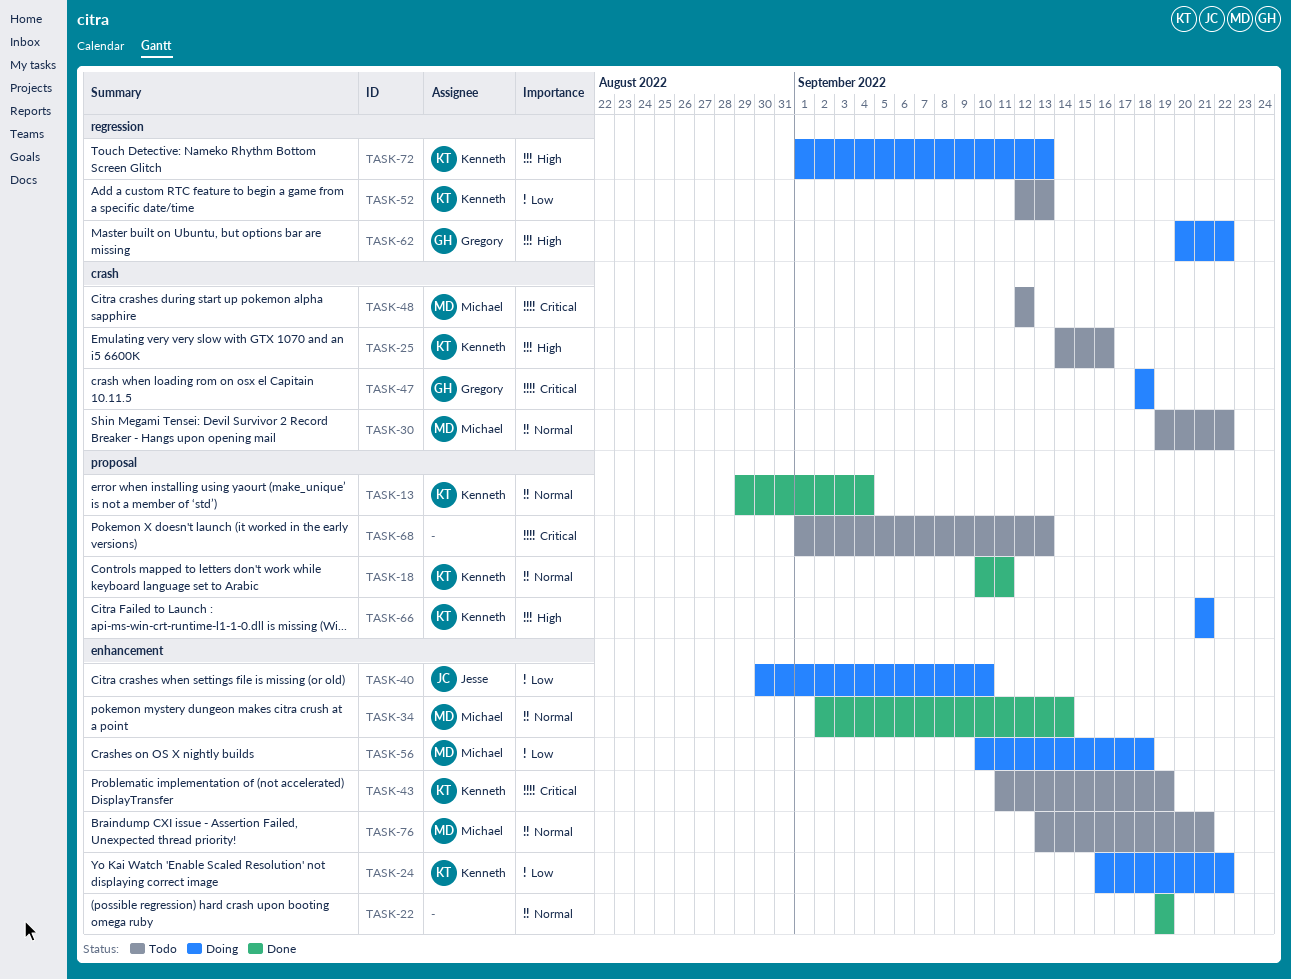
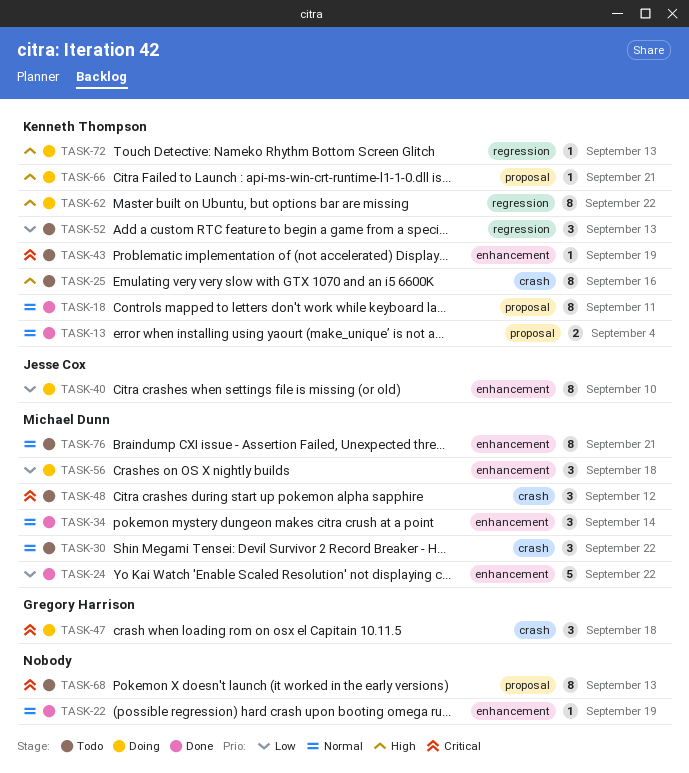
TASK-24, status: Doing -> Done
TASK-24, owner: Kenneth Thompson -> Michael Dunn
TASK-62, owner: Gregory Harrison -> Kenneth Thompson

